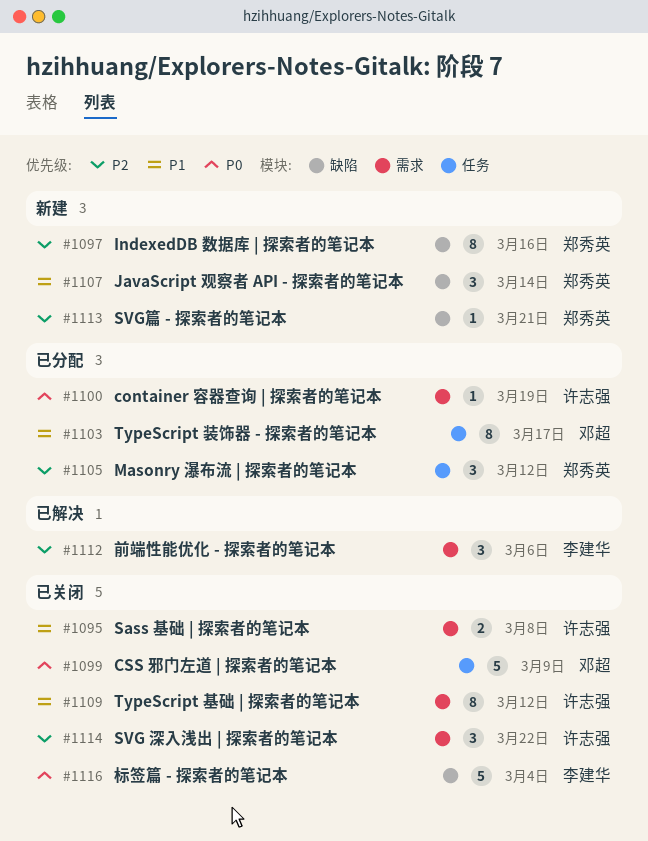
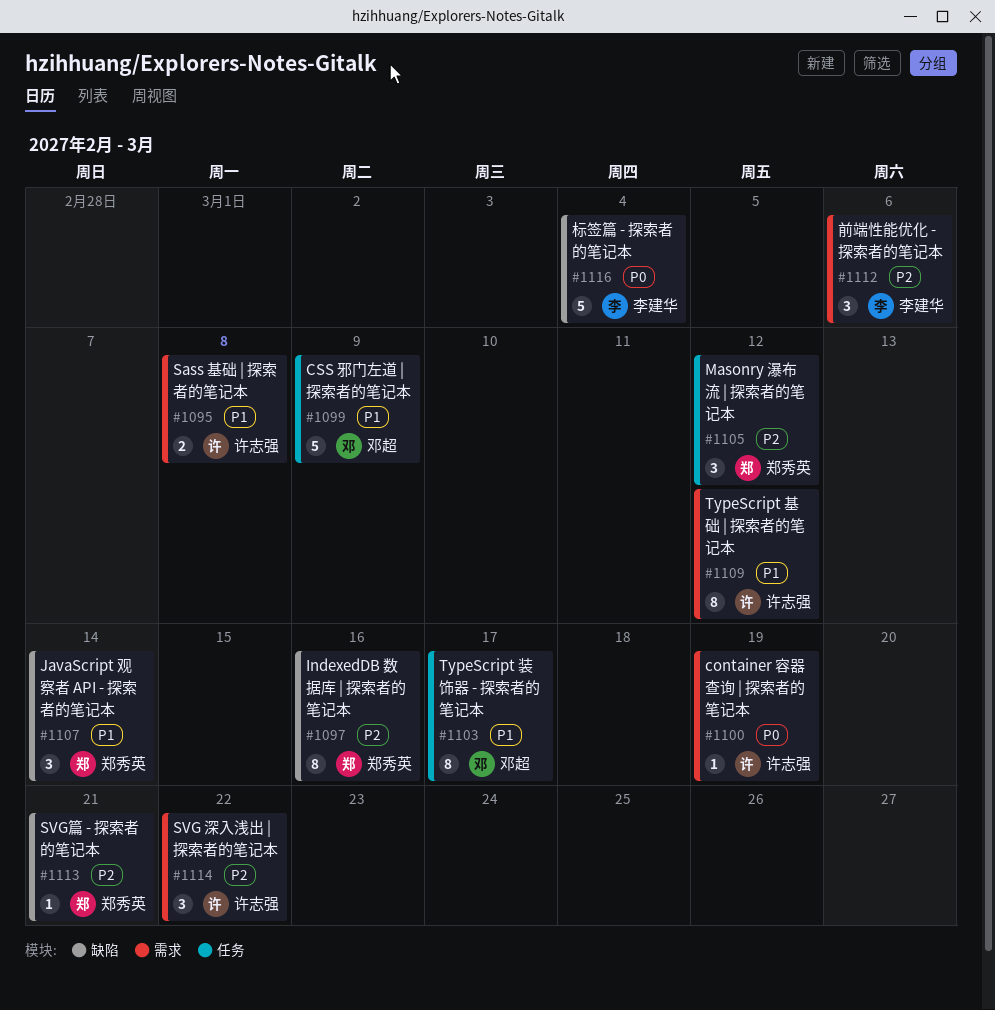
#1099, priority: P0 -> P1

